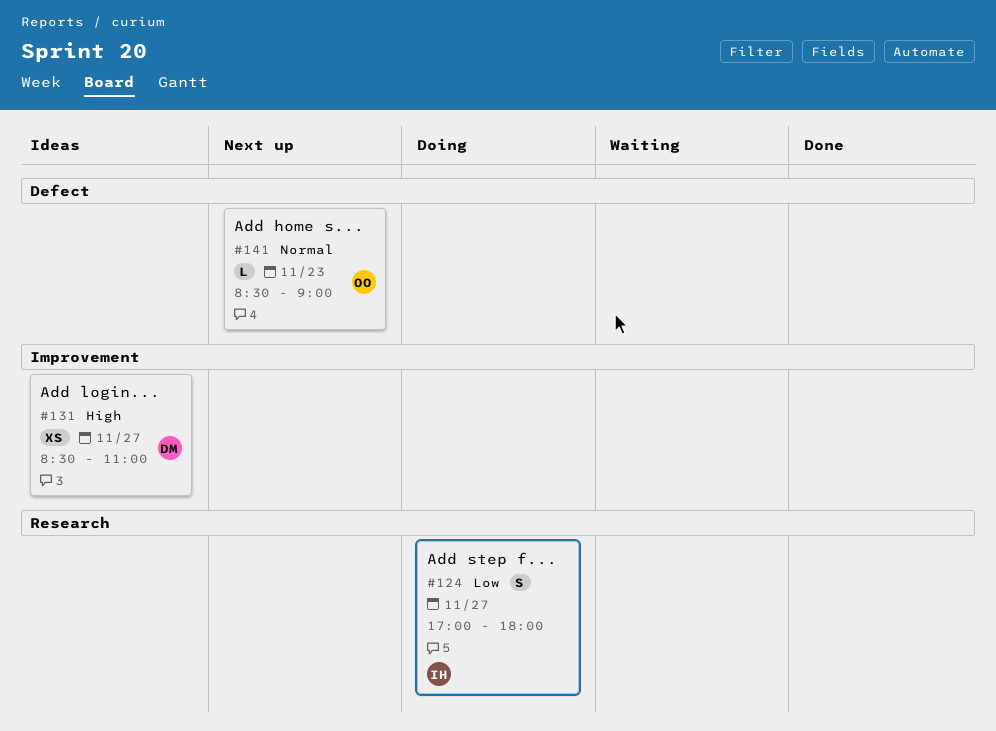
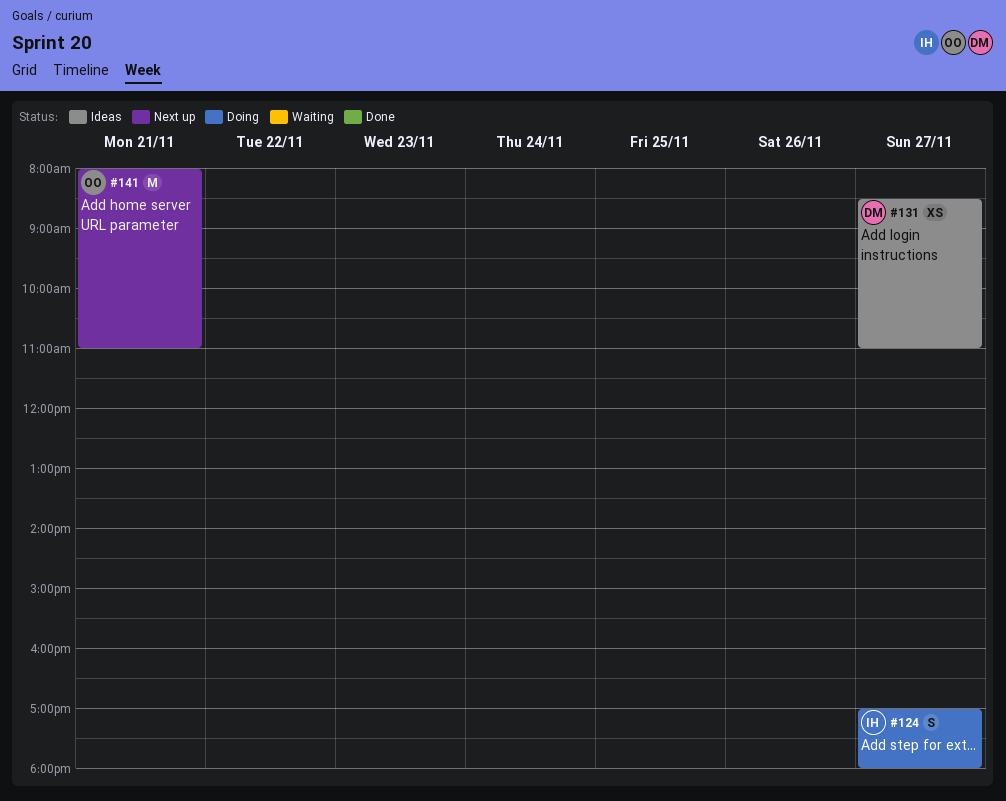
#141, estimate: L -> M
#141, day: Nov 23 -> Nov 21
#141, begins: 08:30 -> 08:00
#141, ends: 09:00 -> 11:00

